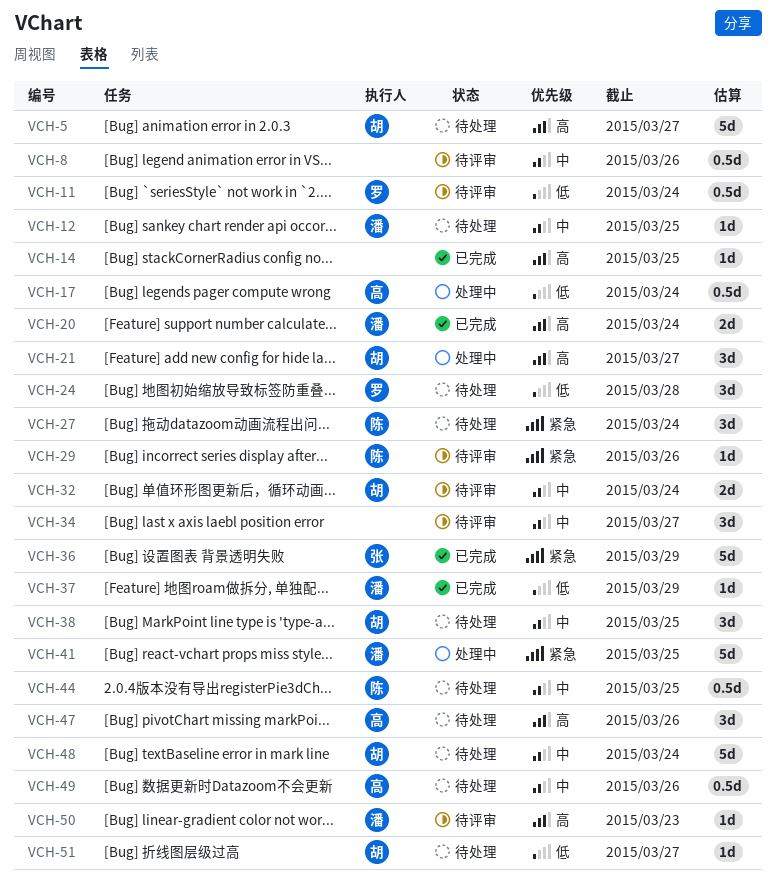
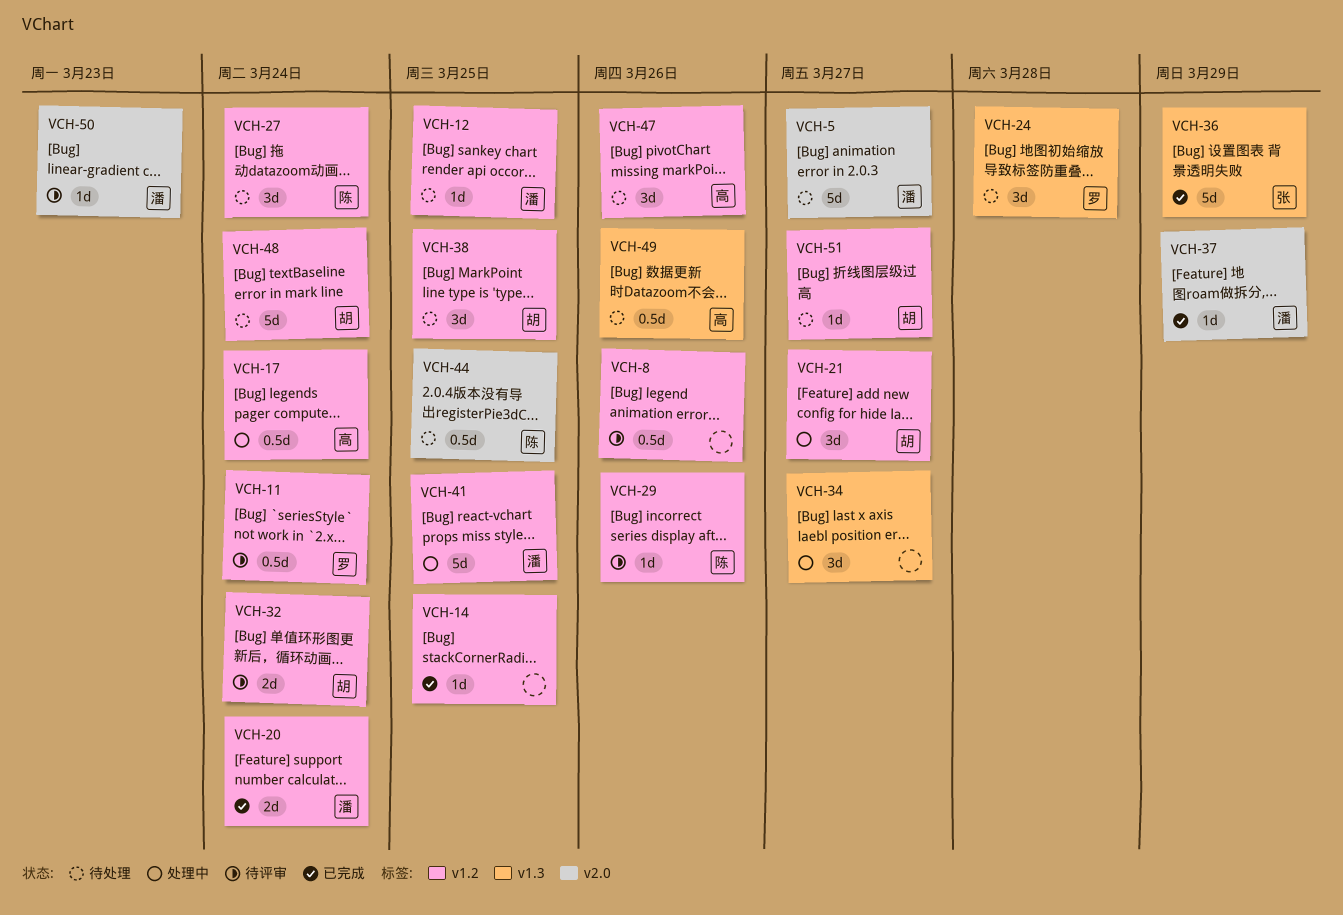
VCH-5, owner: 胡 -> 潘
VCH-34, status: 待评审 -> 处理中

